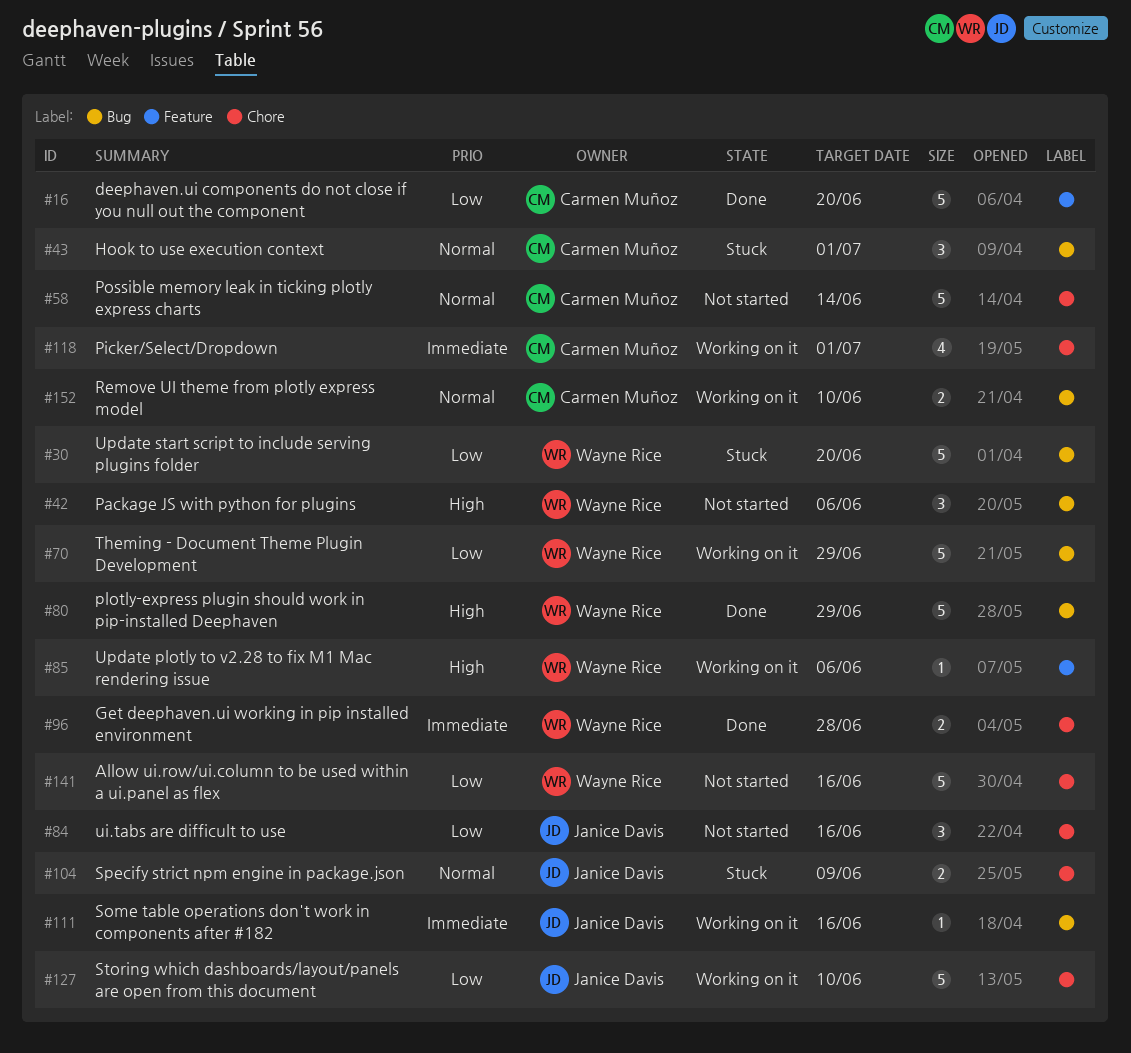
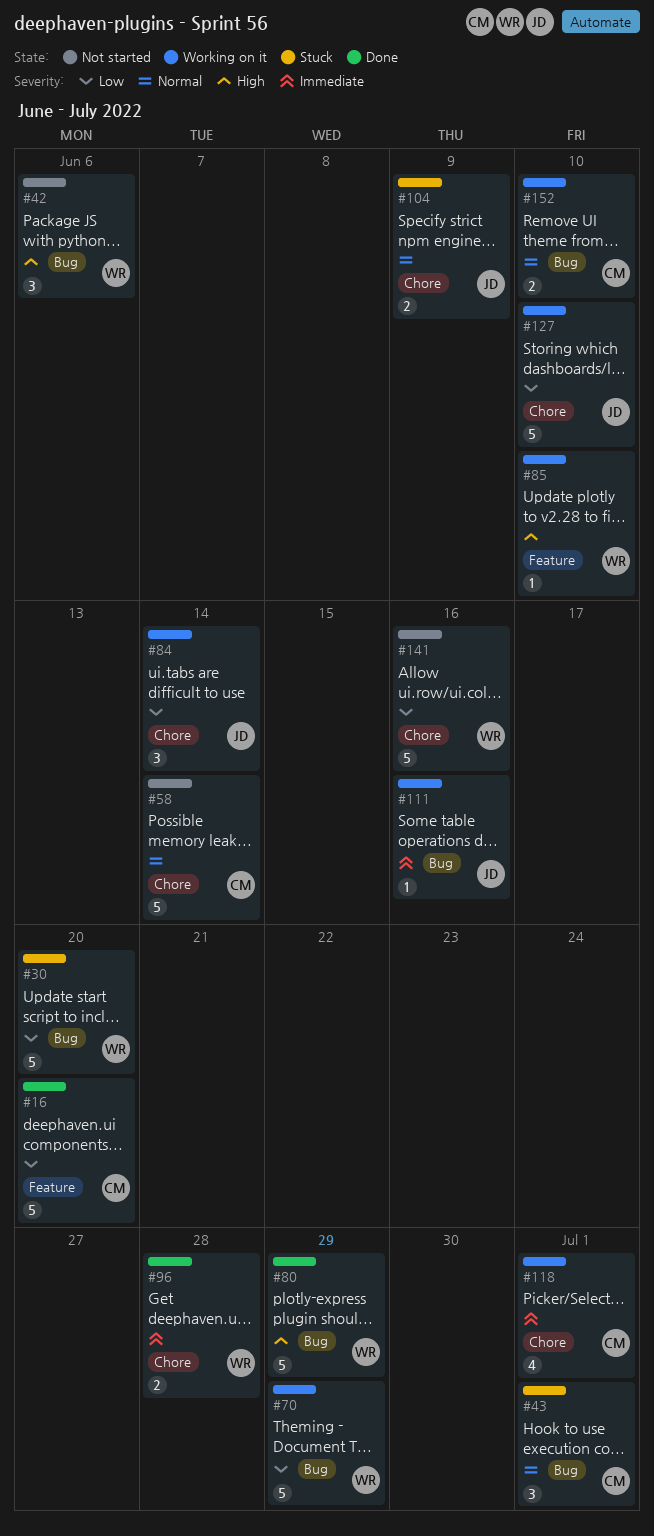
#84, status: Not started -> Working on it
#84, due: Jun 16 -> Jun 14
#85, due: Jun 6 -> Jun 10

